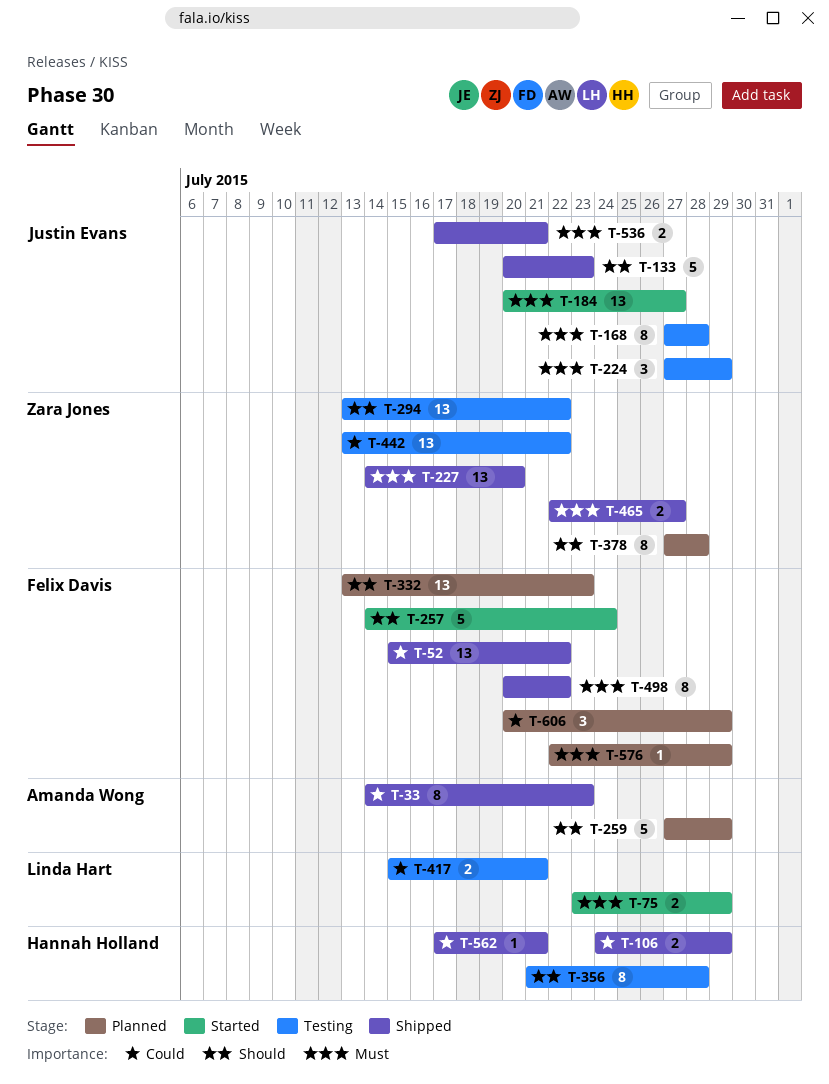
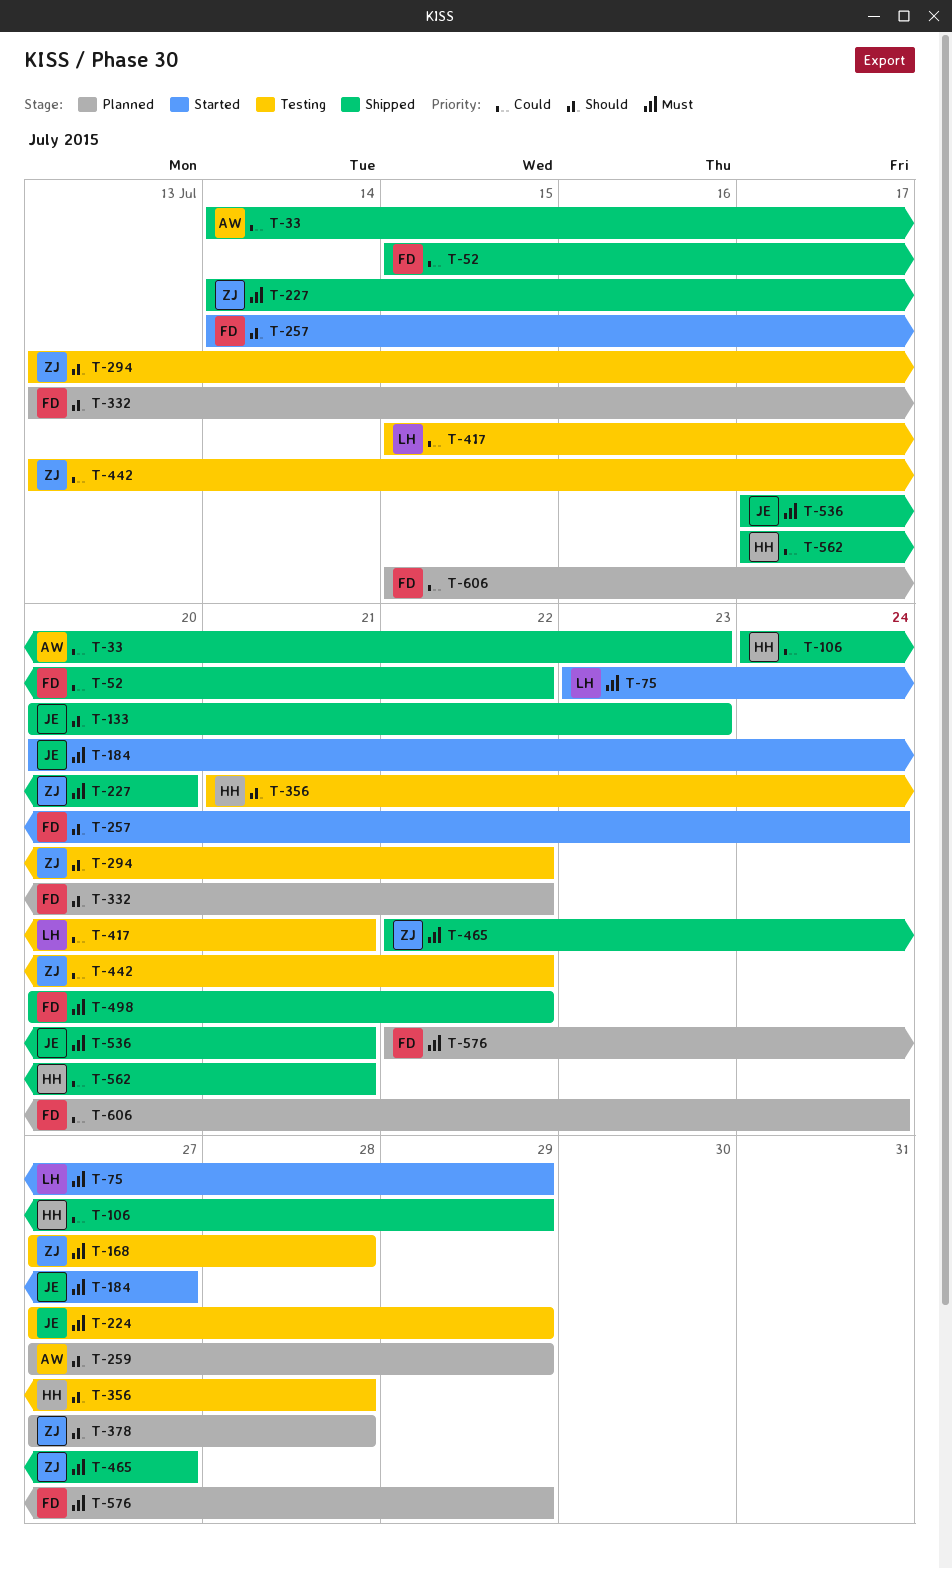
T-168, owner: Justin Evans -> Zara Jones
T-332, due: Jul 23 -> Jul 22
T-606, start: Jul 20 -> Jul 15
T-606, due: Jul 29 -> Jul 24

